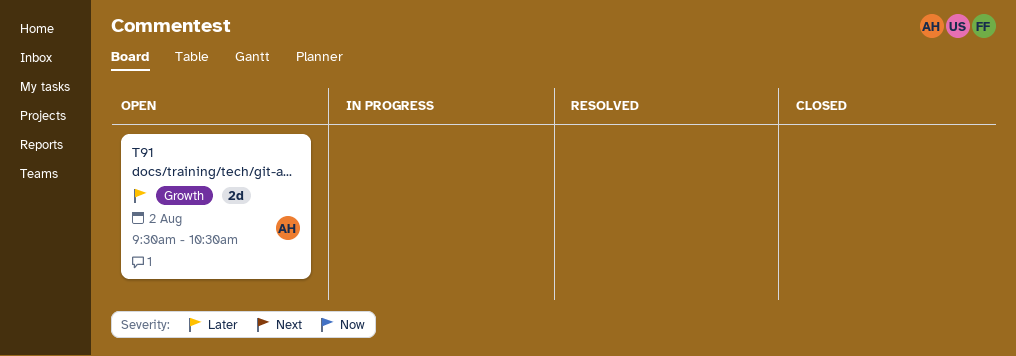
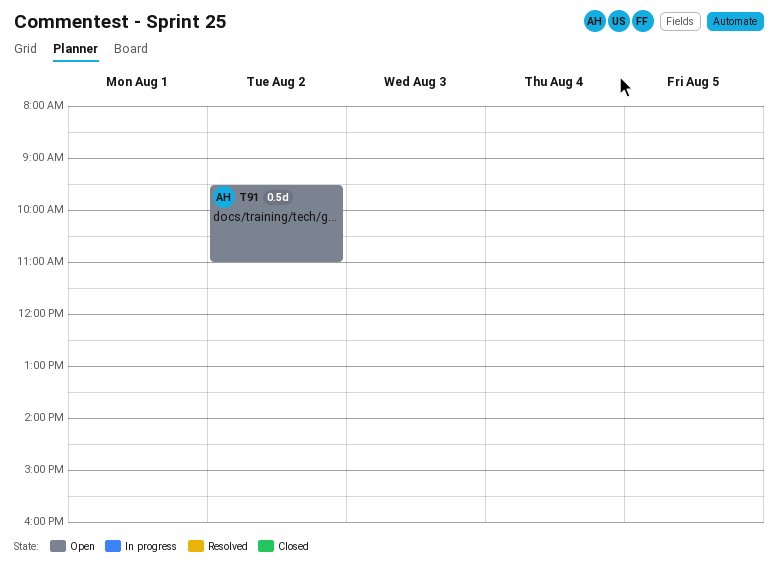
T91, estimate: 2d -> 0.5d
T91, ends: 10:30 -> 11:00

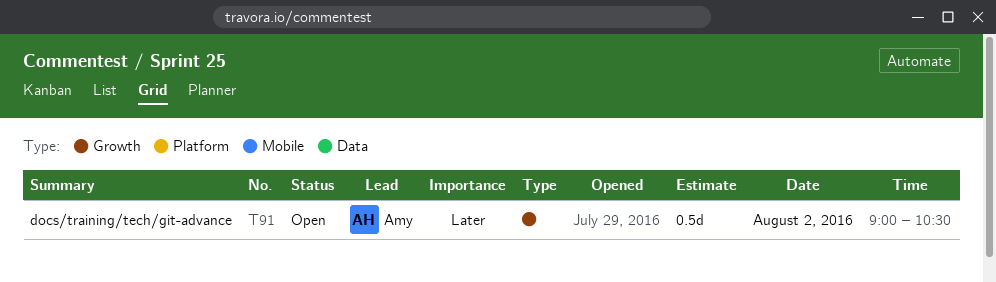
T91, begins: 09:30 -> 09:00
T91, ends: 11:00 -> 10:30

